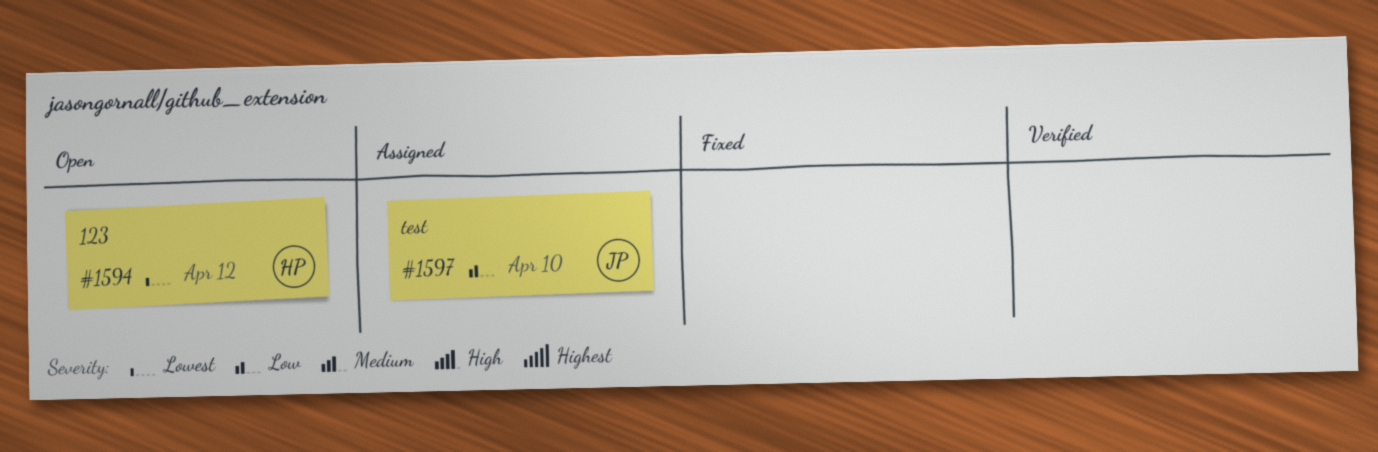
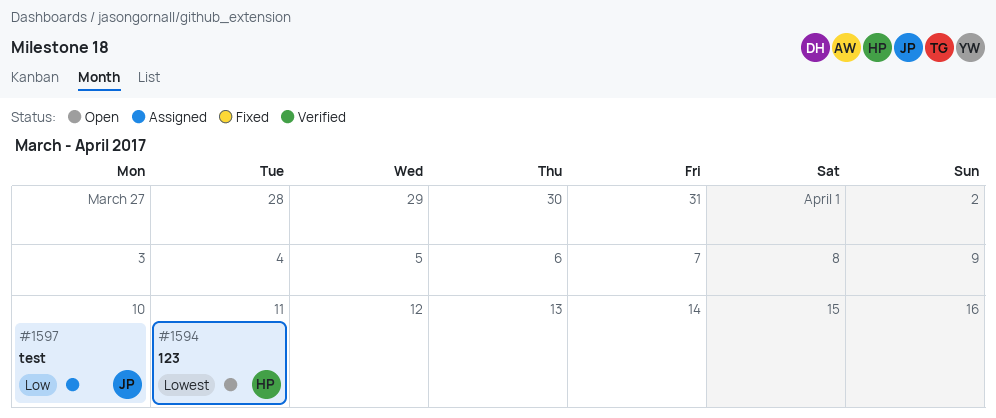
#1594, due: Apr 12 -> Apr 11

